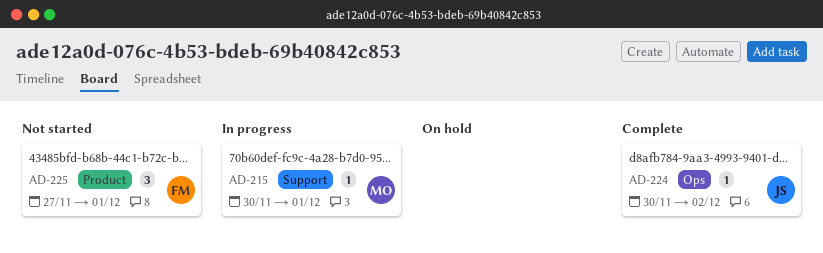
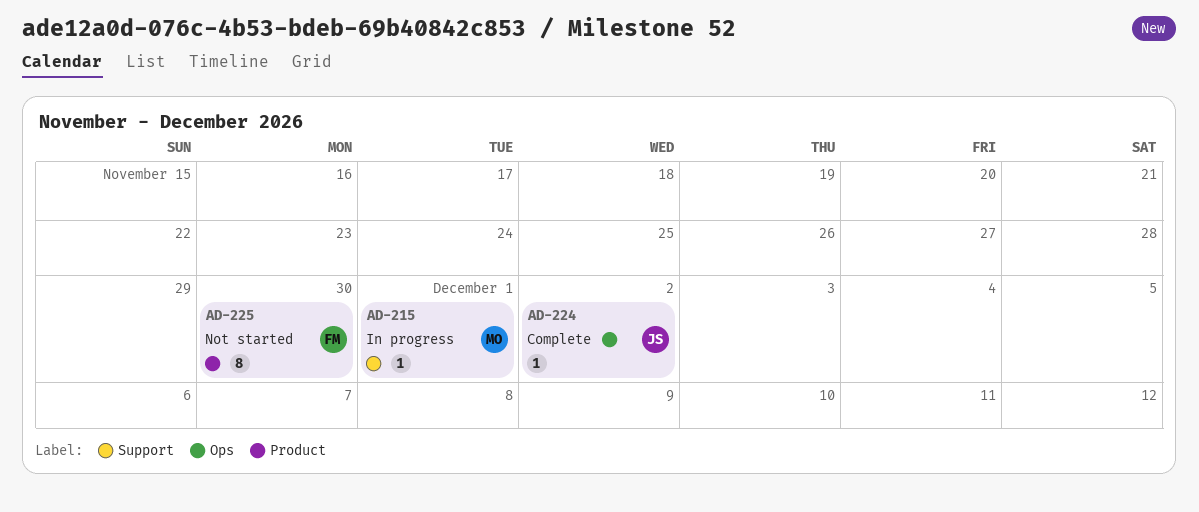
AD-225, estimate: 3 -> 8
AD-225, due: Dec 1 -> Nov 30

